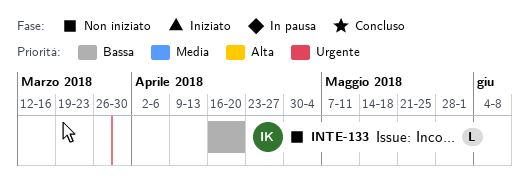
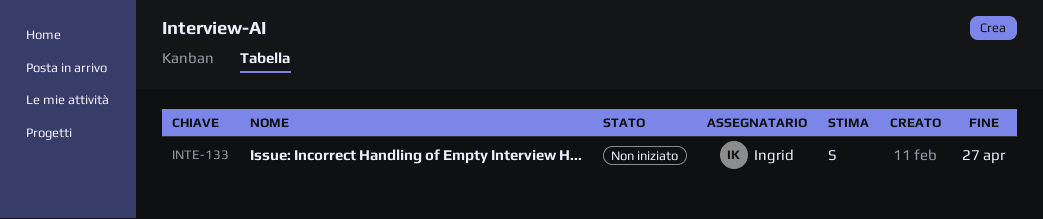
INTE-133, estimate: L -> S
INTE-133, due: Apr 20 -> Apr 27

